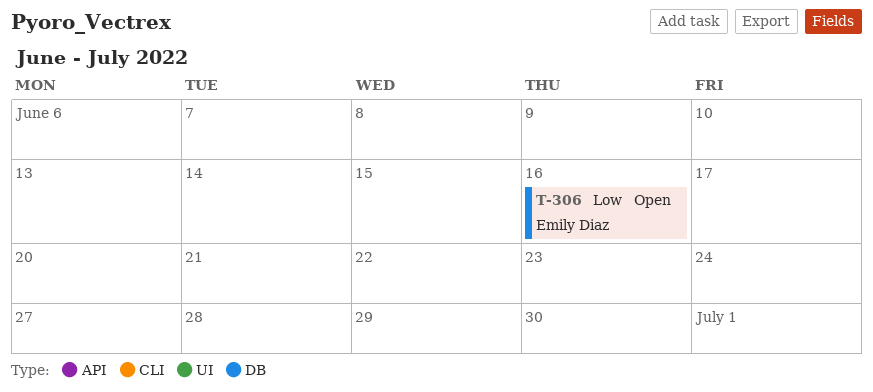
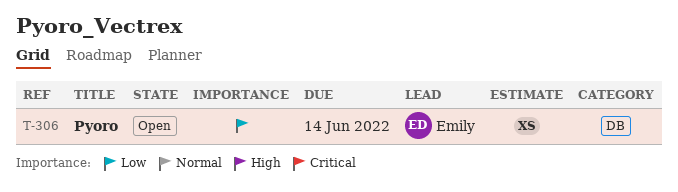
T-306, due: Jun 16 -> Jun 14

